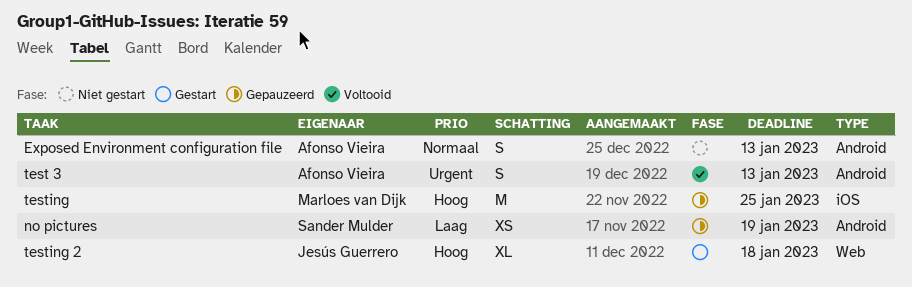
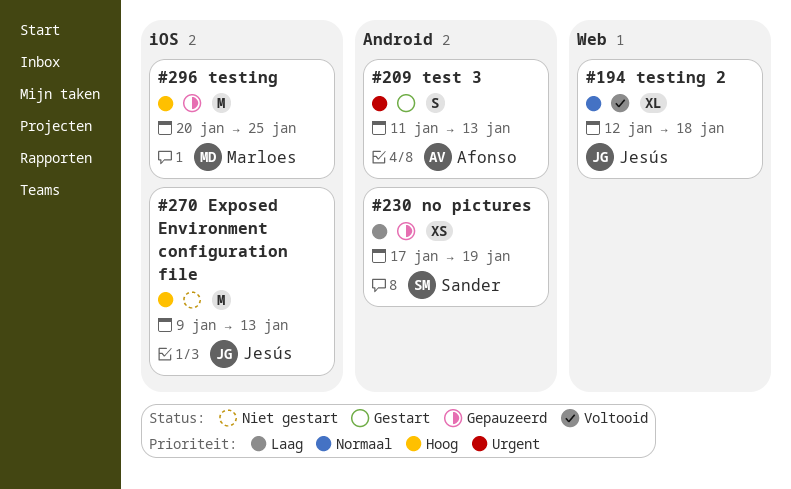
Exposed Environment configuration file, owner: Afonso Vieira -> Jesús Guerrero
Exposed Environment configuration file, priority: Normaal -> Hoog
Exposed Environment configuration file, label: Android -> iOS
Exposed Environment configuration file, estimate: S -> M
test 3, status: Voltooid -> Gestart
testing 2, status: Gestart -> Voltooid
testing 2, priority: Hoog -> Normaal

